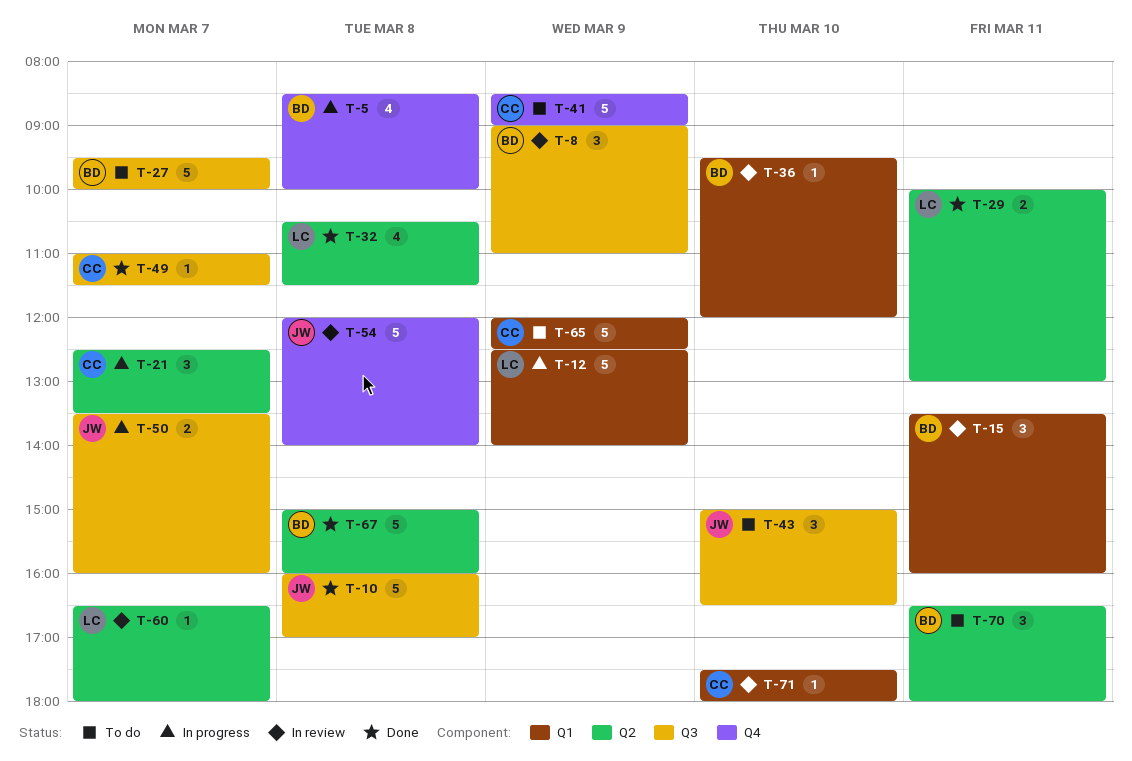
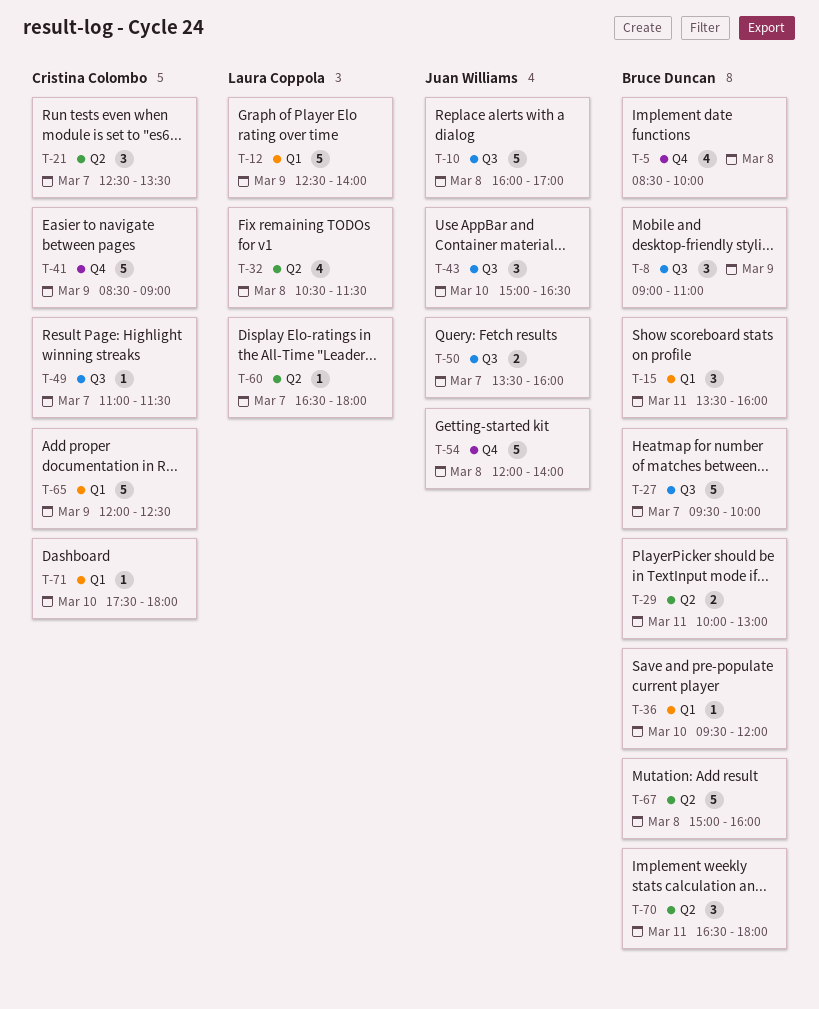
T-29, owner: Laura Coppola -> Bruce Duncan

